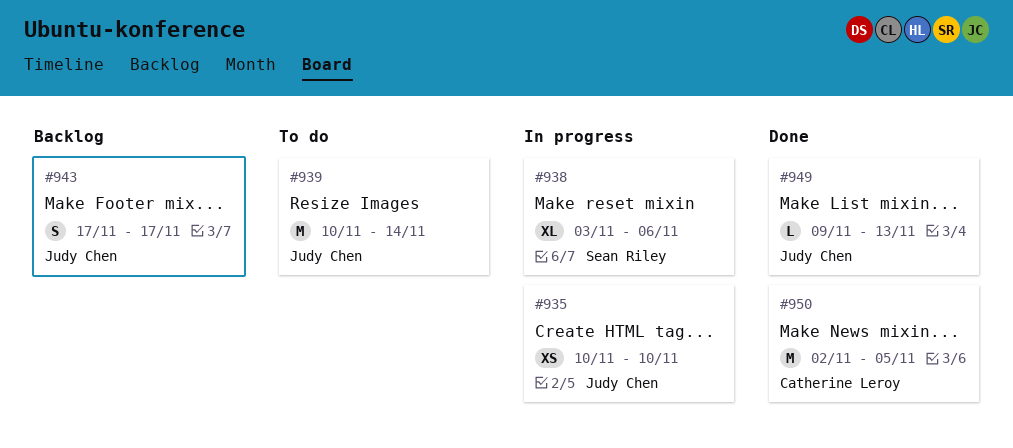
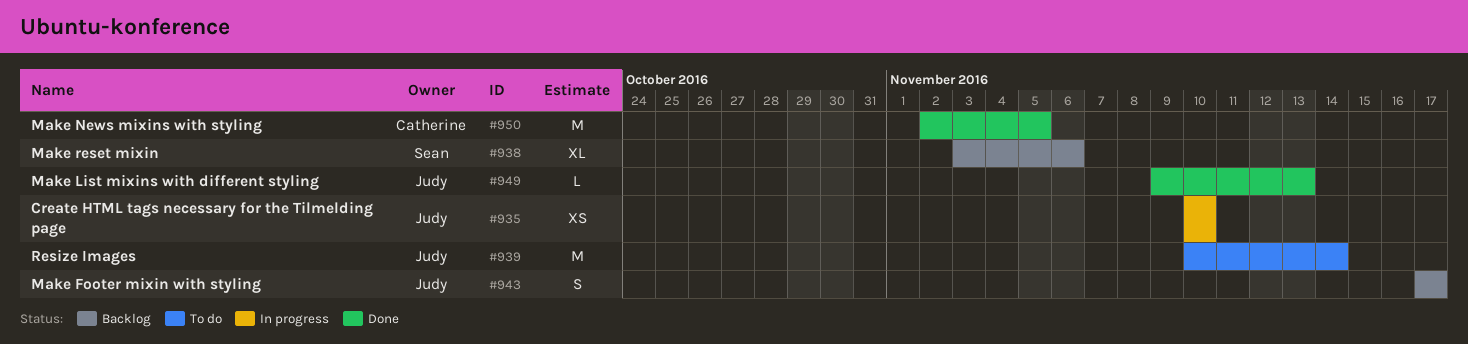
#938, status: In progress -> Backlog

